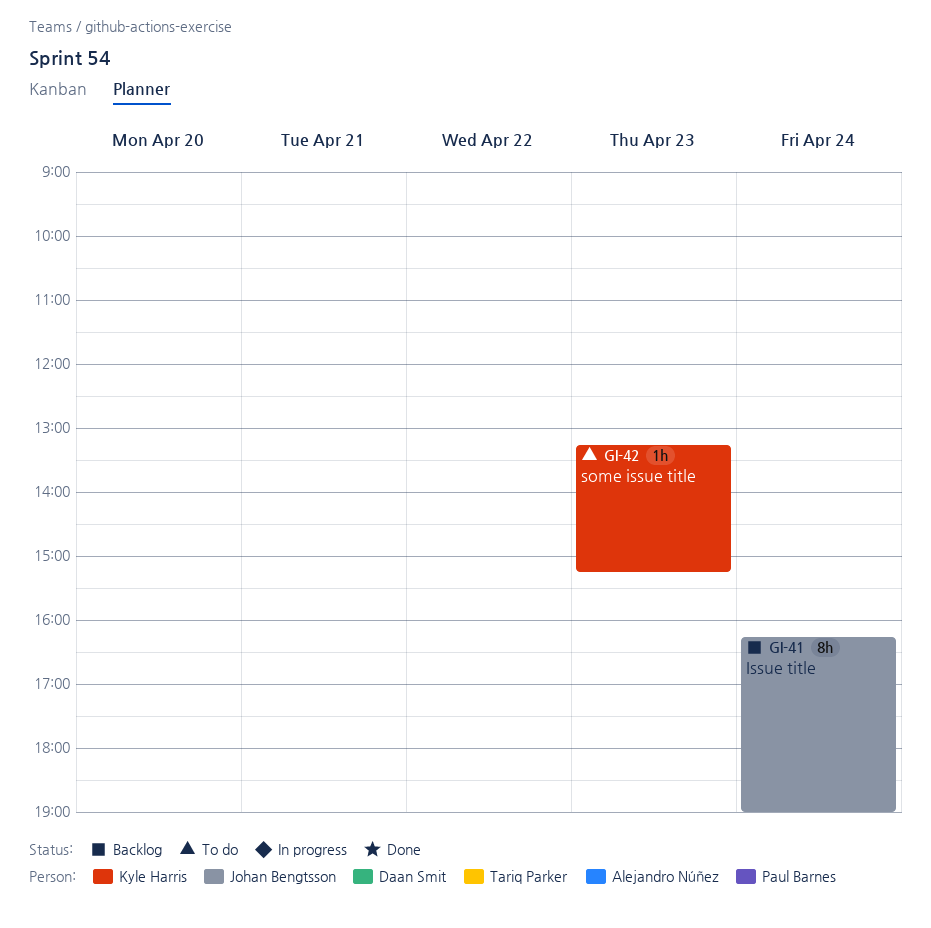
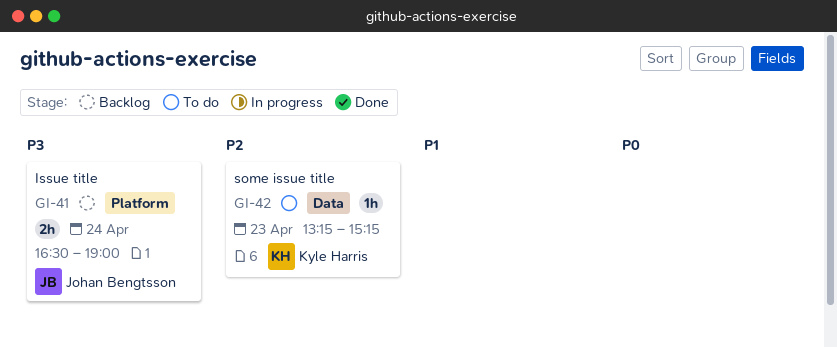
GI-41, estimate: 8h -> 2h
GI-41, begins: 16:15 -> 16:30

